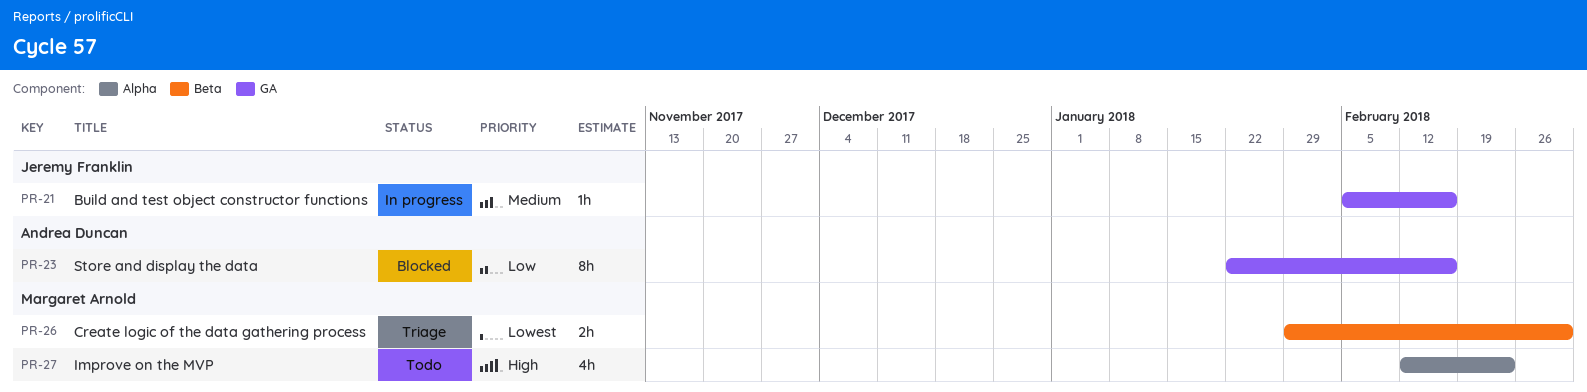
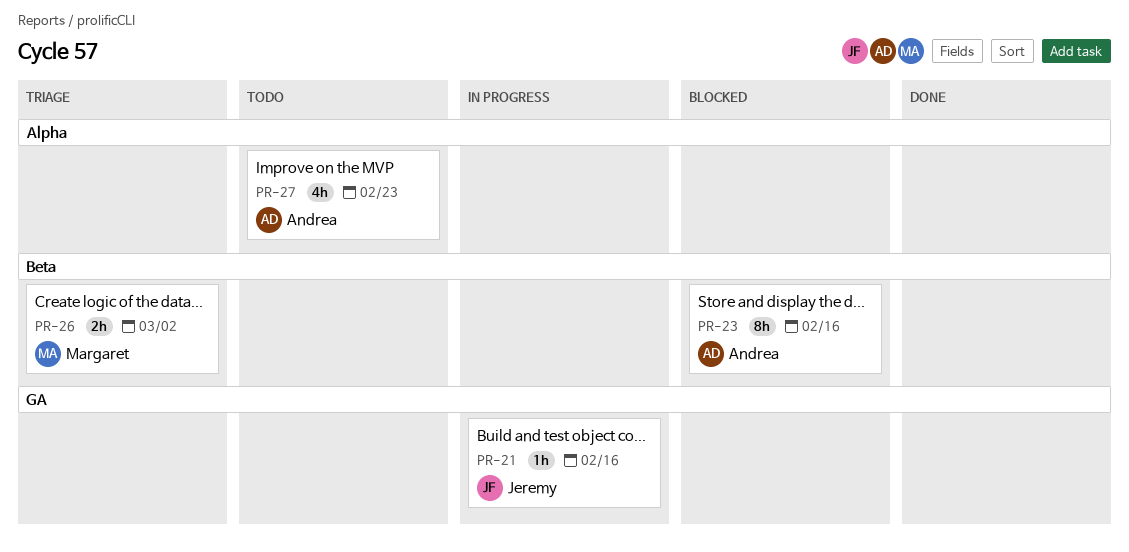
PR-23, label: GA -> Beta
PR-27, owner: Margaret Arnold -> Andrea Duncan

